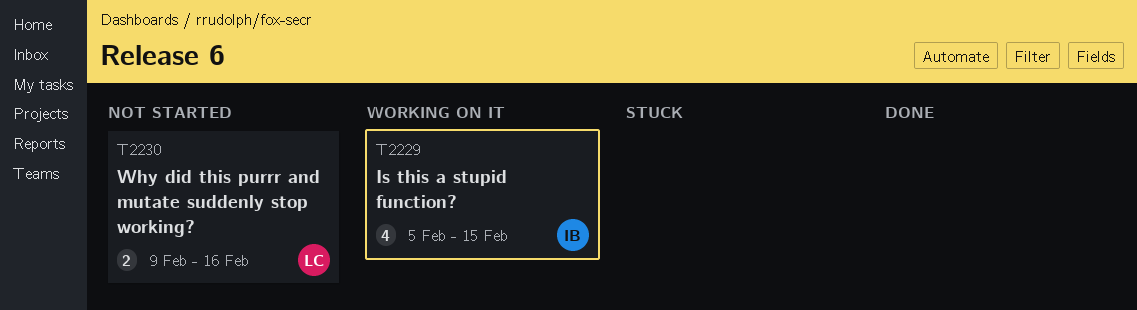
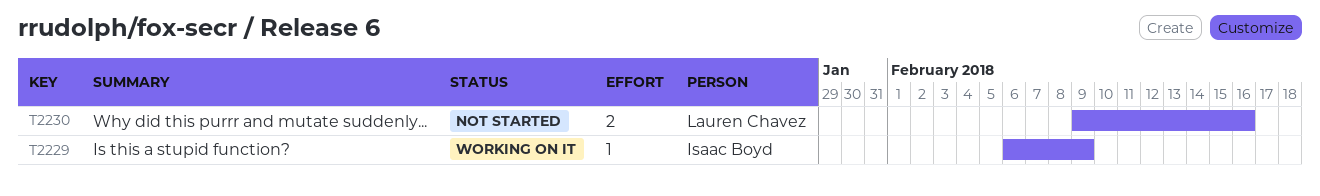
T2229, estimate: 4 -> 1
T2229, start: Feb 5 -> Feb 6
T2229, due: Feb 15 -> Feb 9

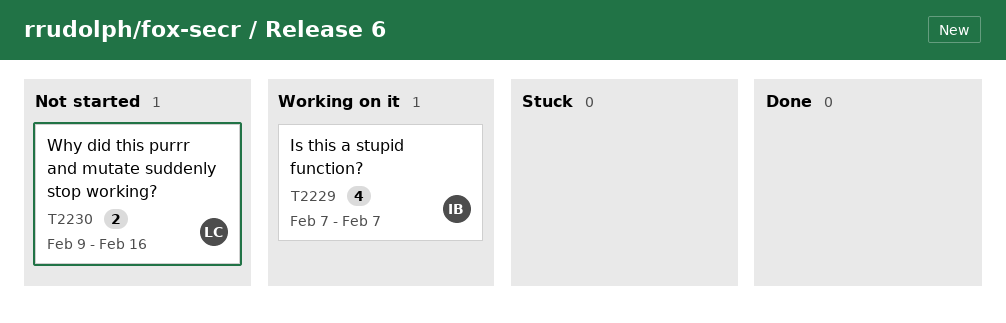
T2229, estimate: 1 -> 4
T2229, start: Feb 6 -> Feb 7
T2229, due: Feb 9 -> Feb 7

